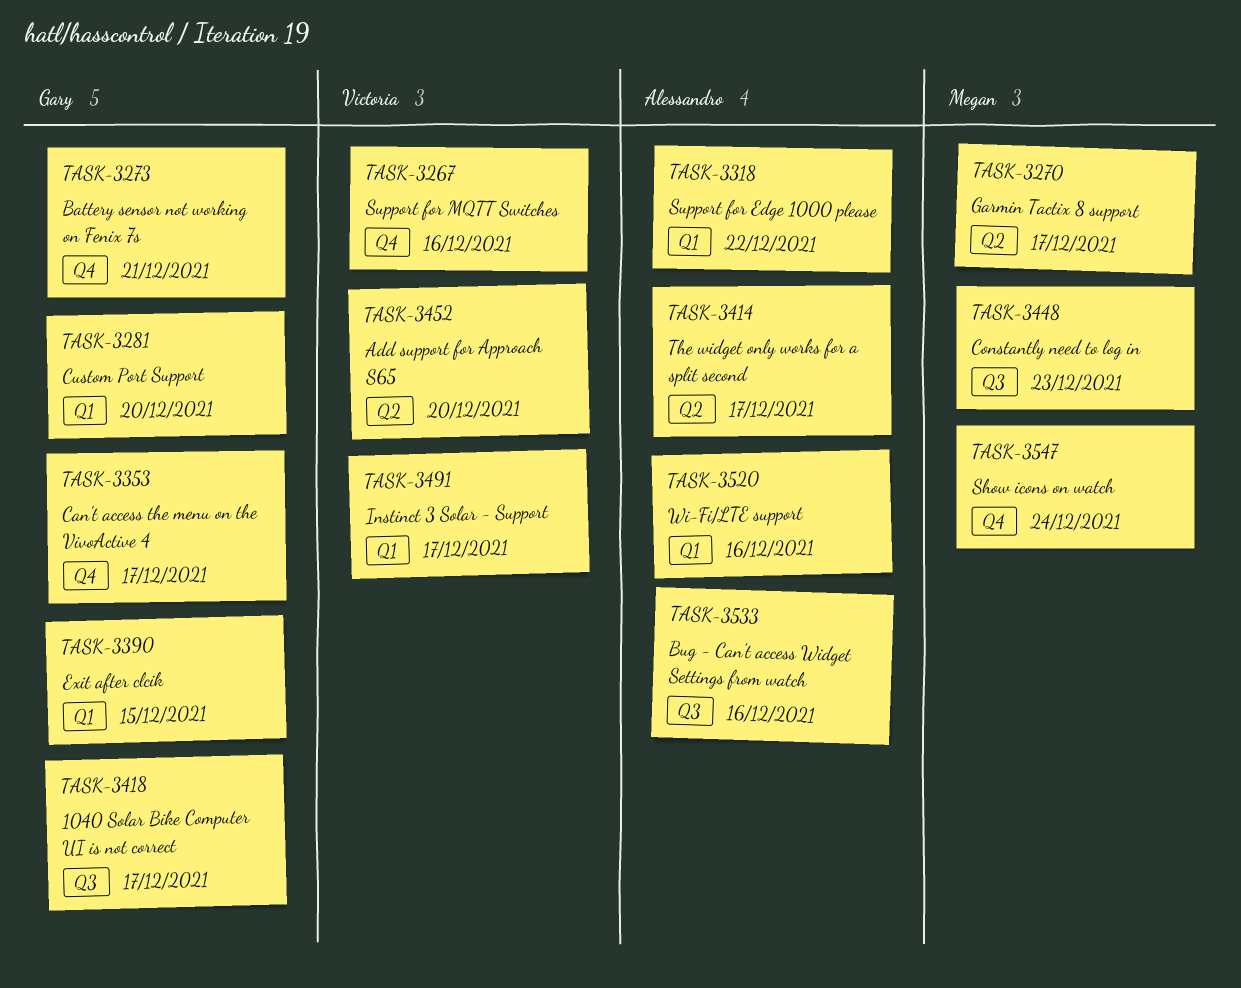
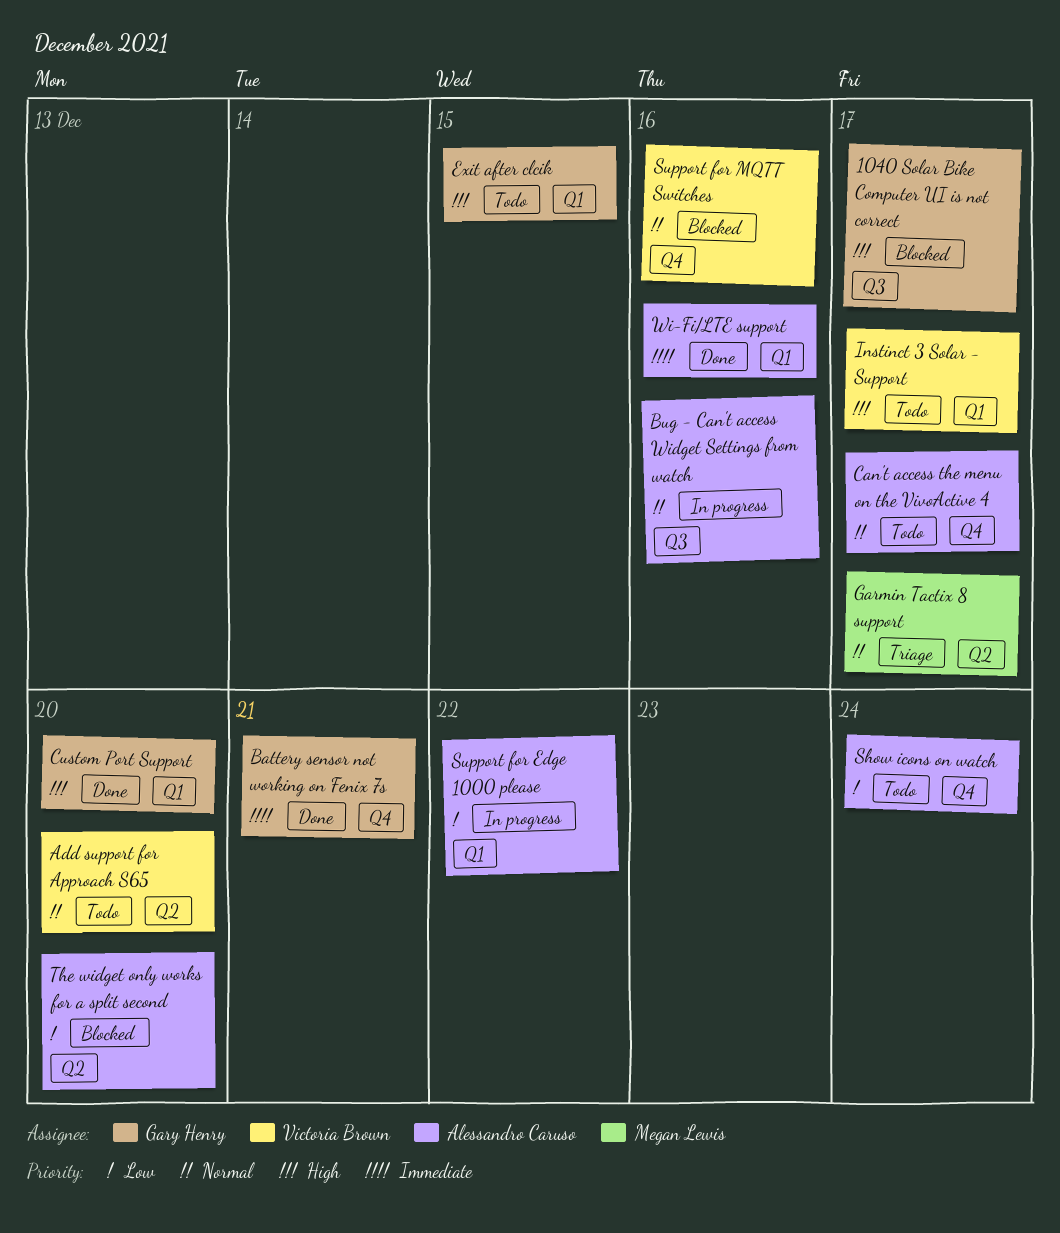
Can't access the menu on the VivoActive 4, owner: Gary Henry -> Alessandro Caruso
Constantly need to log in: present -> none
Show icons on watch, owner: Megan Lewis -> Alessandro Caruso
The widget only works for a split second, due: Dec 17 -> Dec 20

